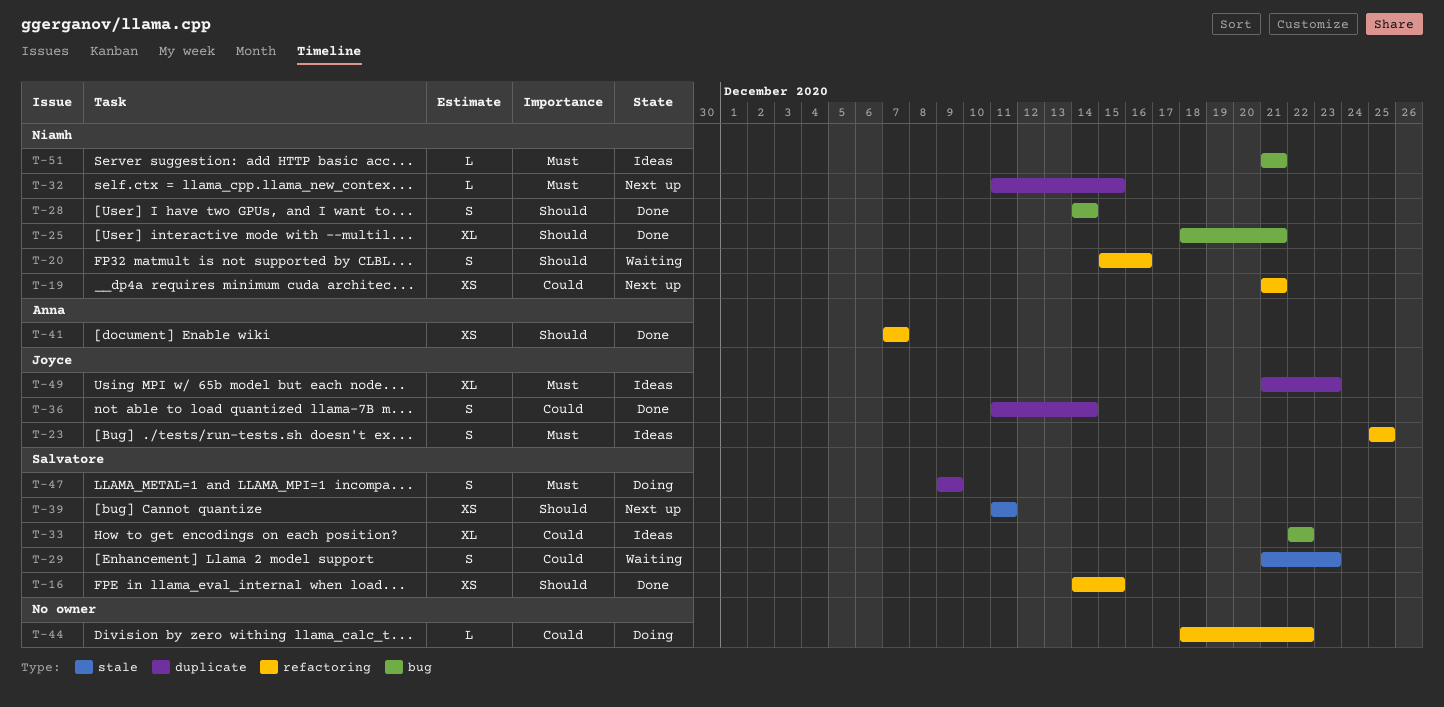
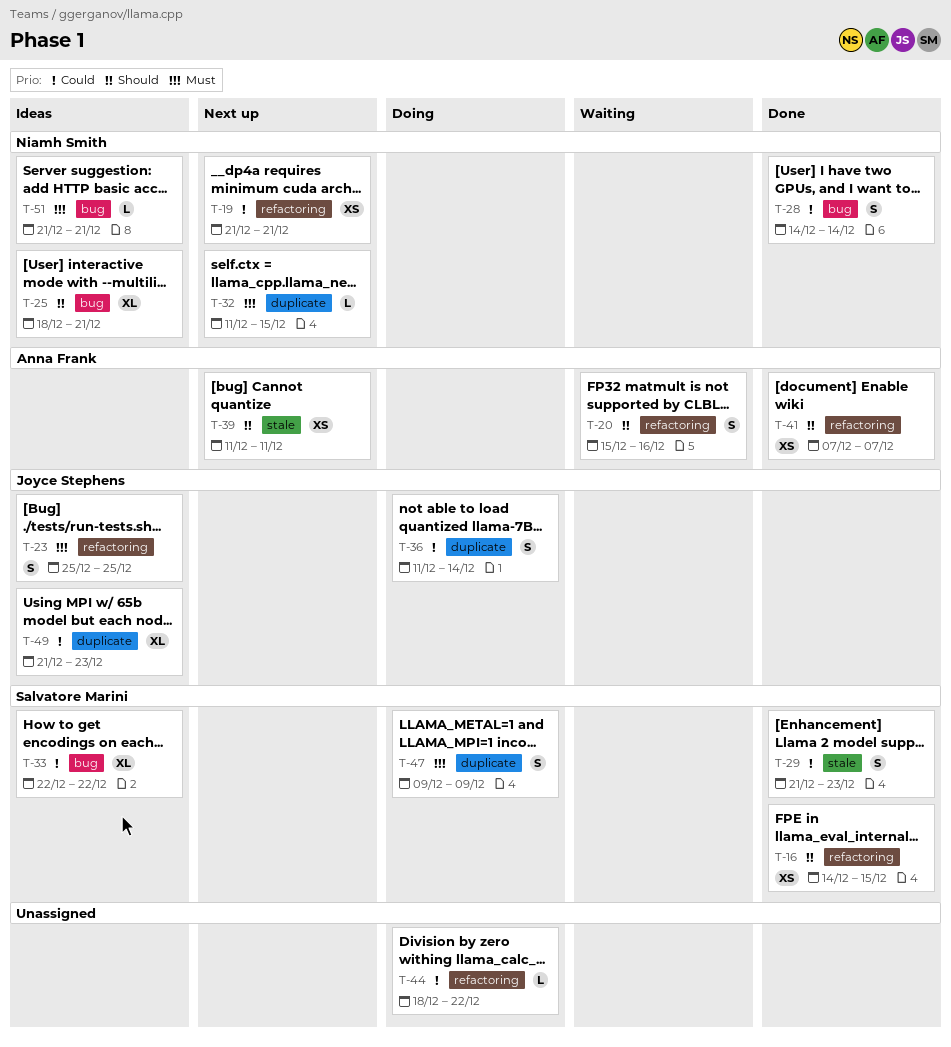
T-20, owner: Niamh Smith -> Anna Frank
T-25, status: Done -> Ideas
T-28, priority: Should -> Could
T-29, status: Waiting -> Done
T-36, status: Done -> Doing
T-39, owner: Salvatore Marini -> Anna Frank
T-49, priority: Must -> Could

